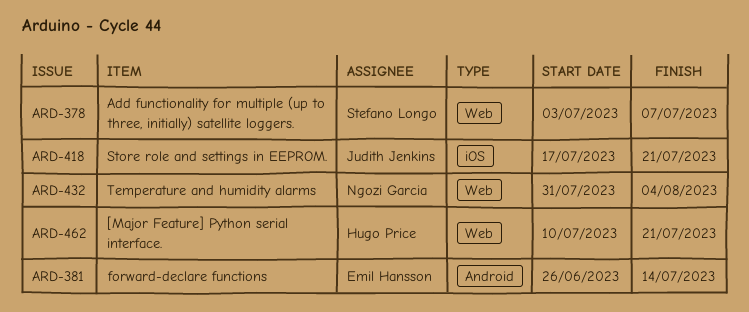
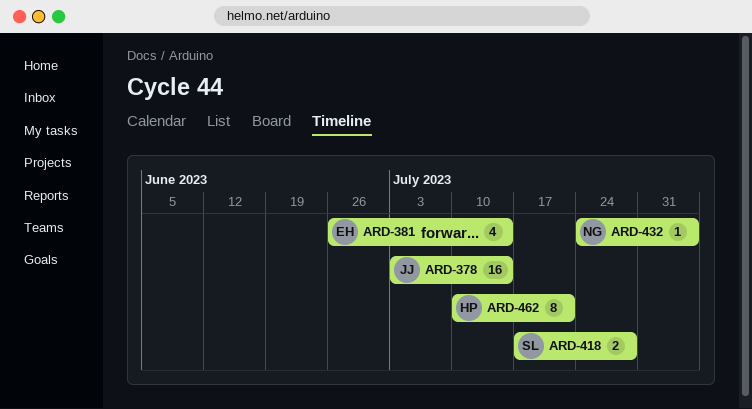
ARD-378, owner: Stefano Longo -> Judith Jenkins
ARD-378, due: Jul 7 -> Jul 14
ARD-418, owner: Judith Jenkins -> Stefano Longo
ARD-418, due: Jul 21 -> Jul 28
ARD-432, start: Jul 31 -> Jul 24

